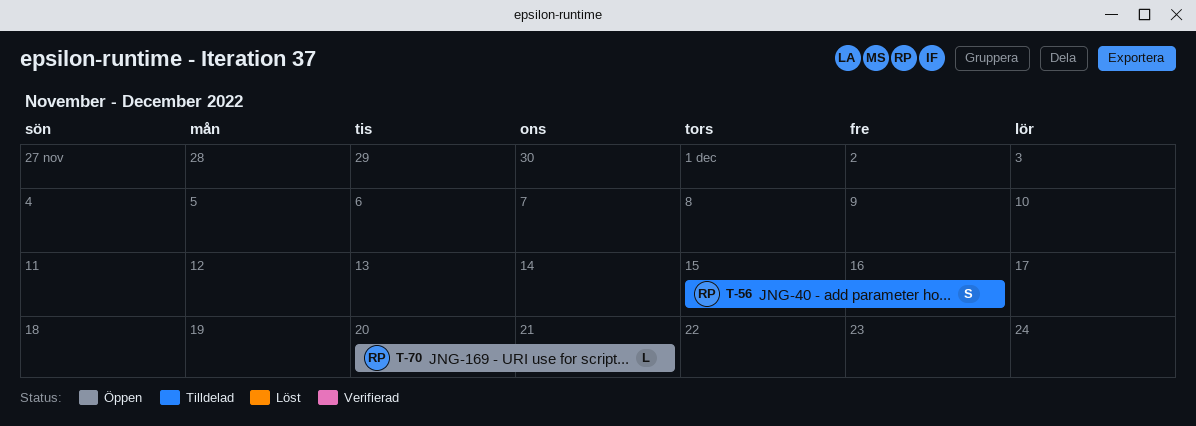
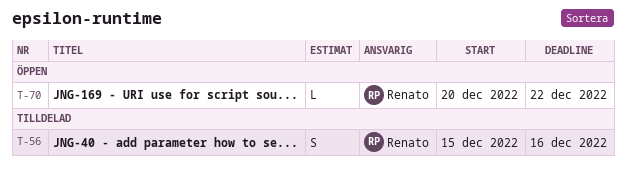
T-70, due: Dec 21 -> Dec 22

